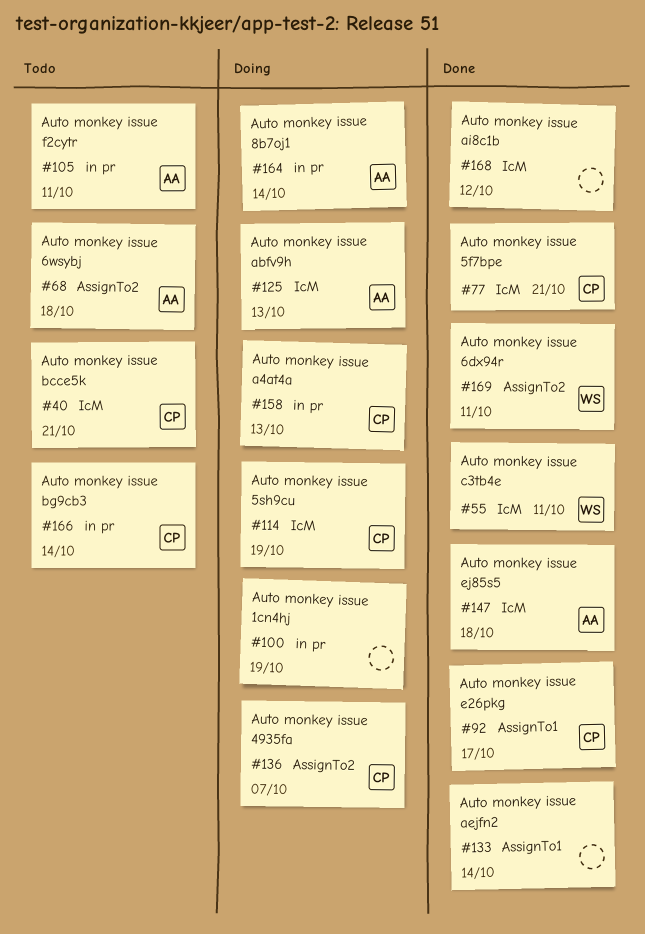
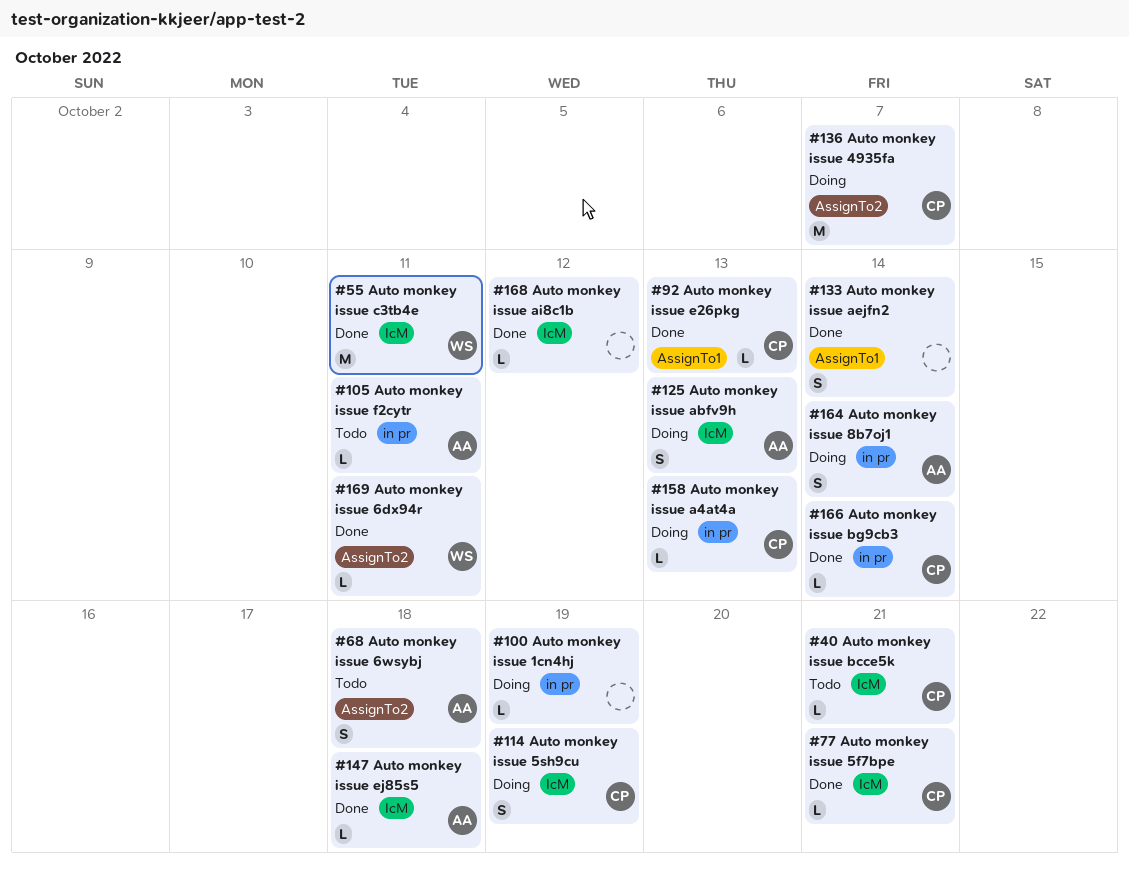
#92, due: Oct 17 -> Oct 13
#166, status: Todo -> Done

